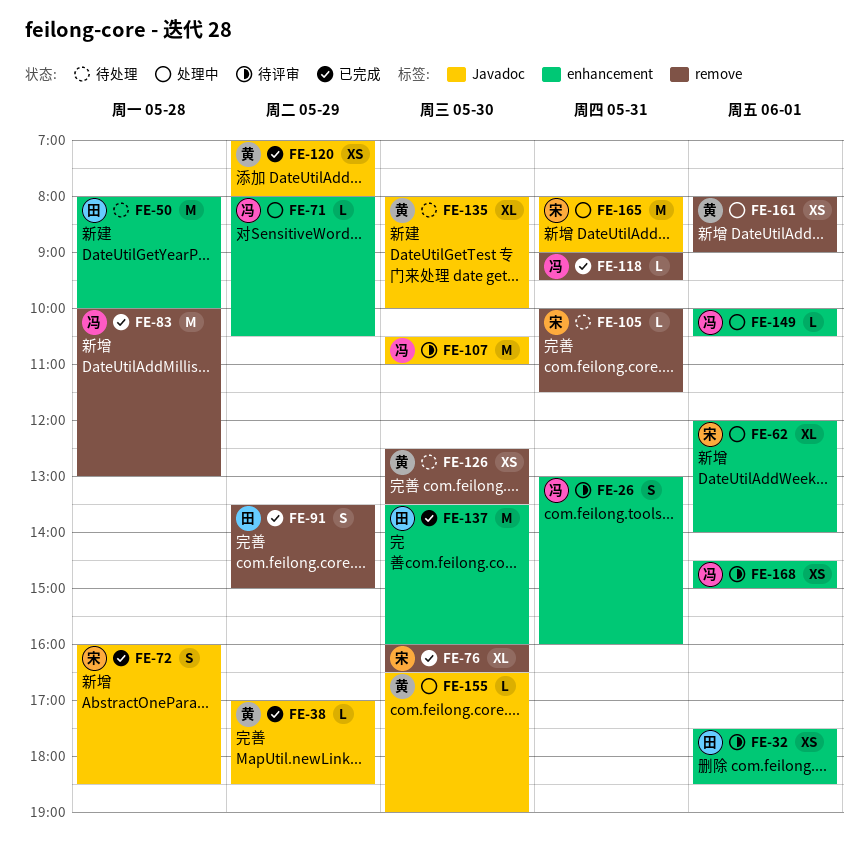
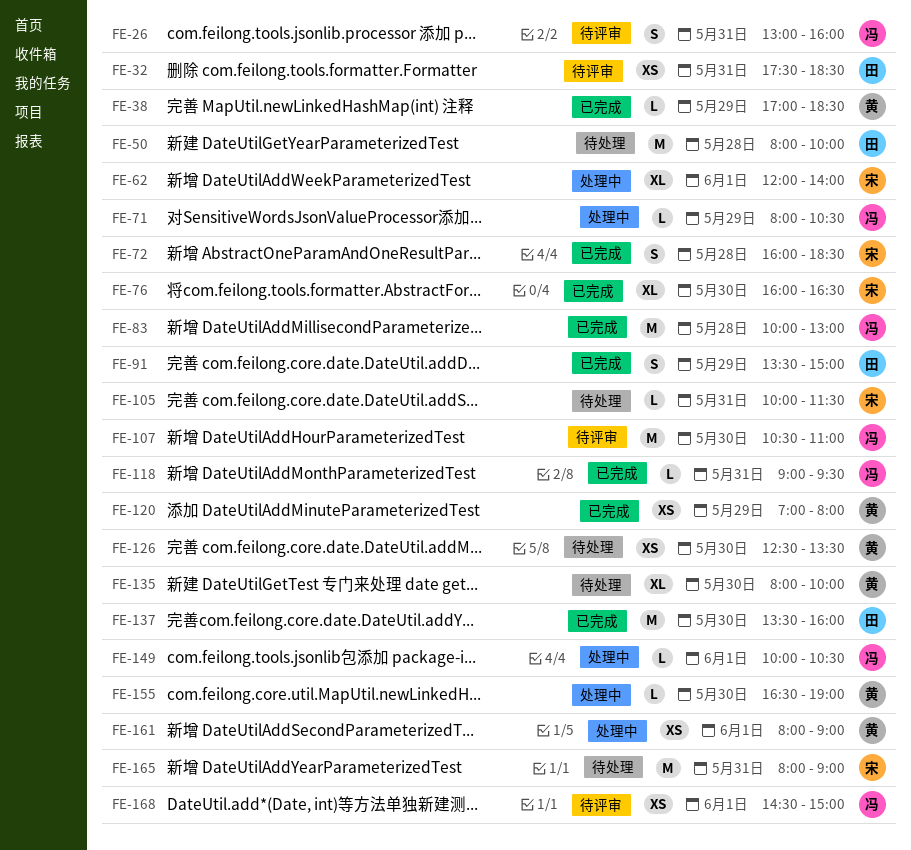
FE-32, day: Jun 1 -> May 31
FE-165, status: 处理中 -> 待处理

